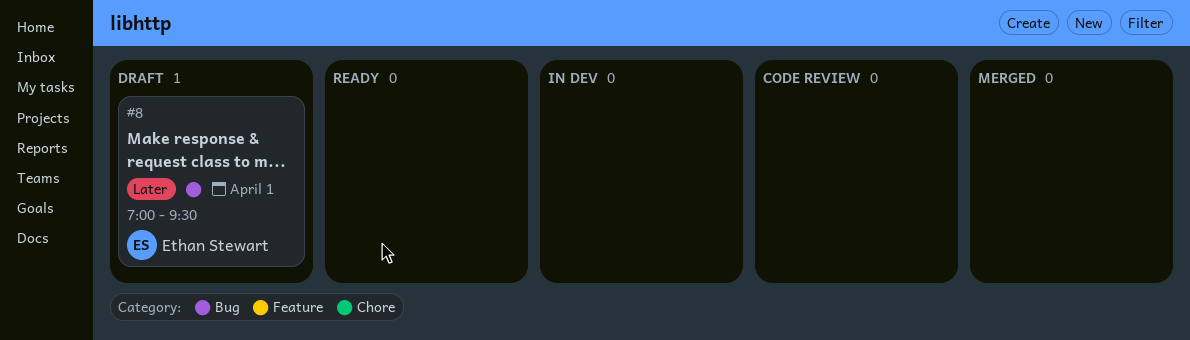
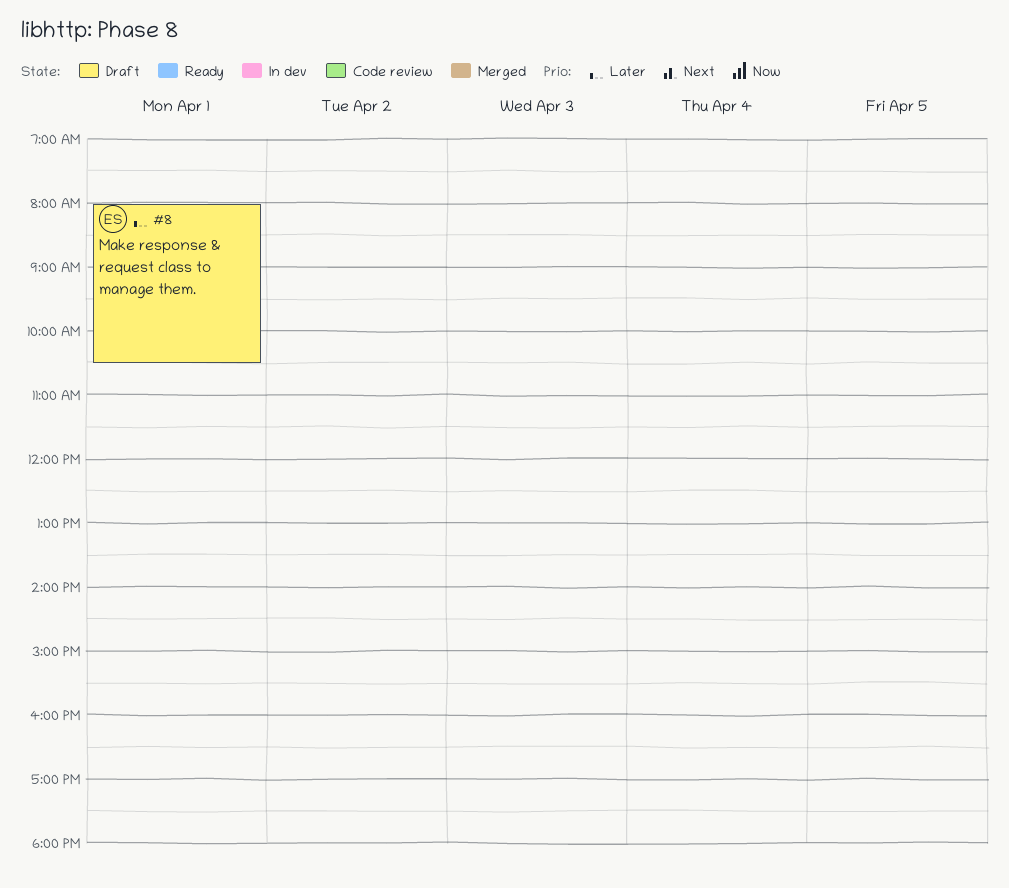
#8, begins: 07:00 -> 08:00
#8, ends: 09:30 -> 10:30

